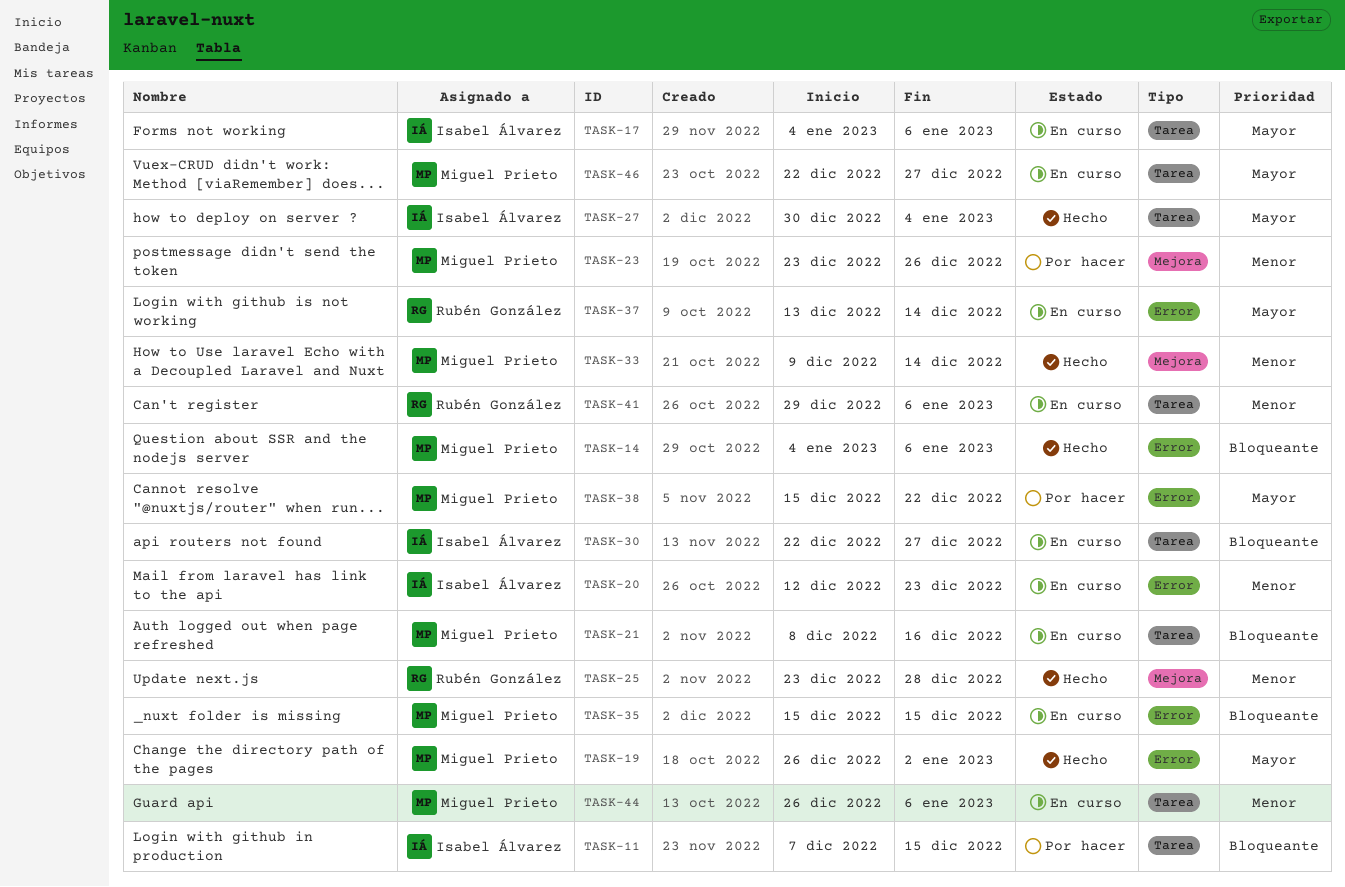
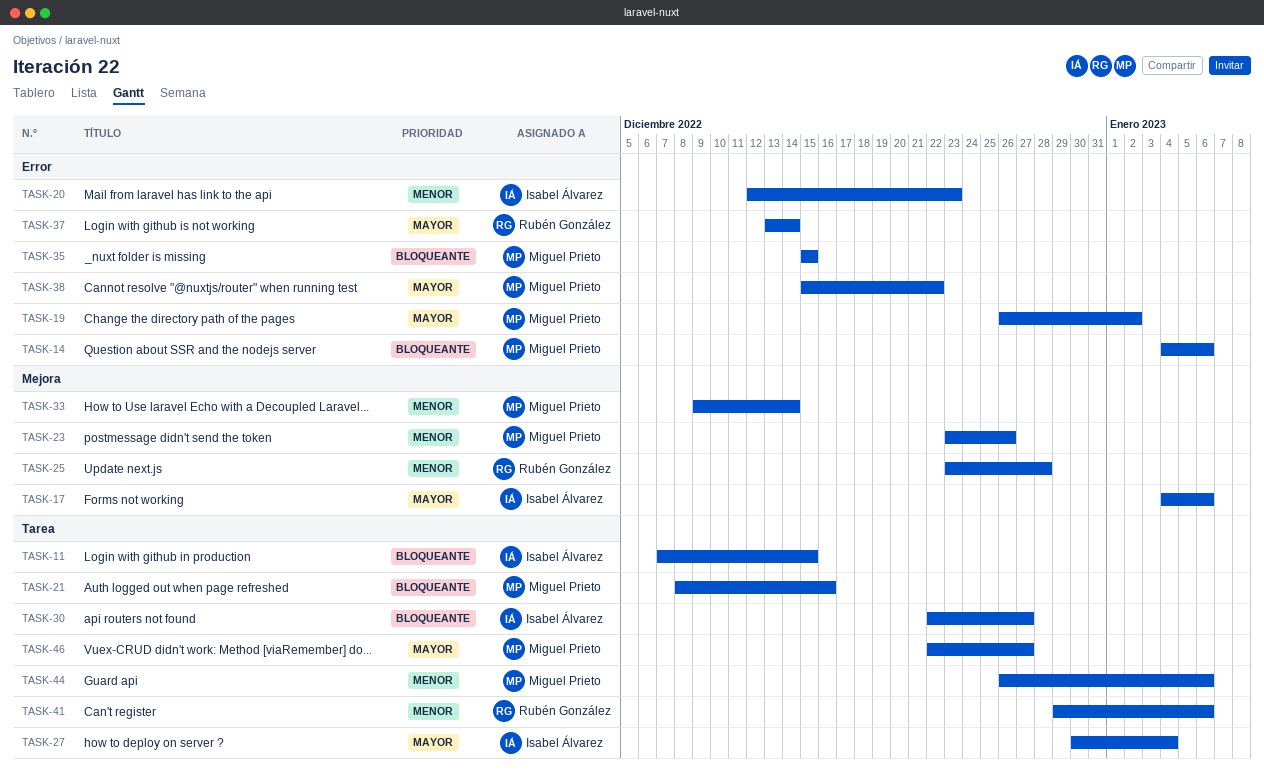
TASK-17, label: Tarea -> Mejora

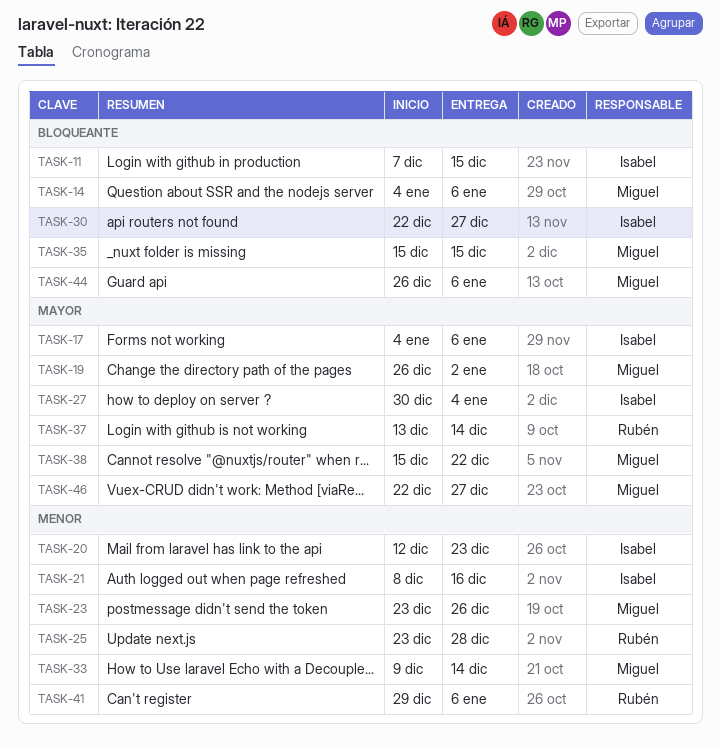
TASK-21, owner: Miguel Prieto -> Isabel Álvarez
TASK-21, priority: Bloqueante -> Menor
TASK-44, priority: Menor -> Bloqueante

